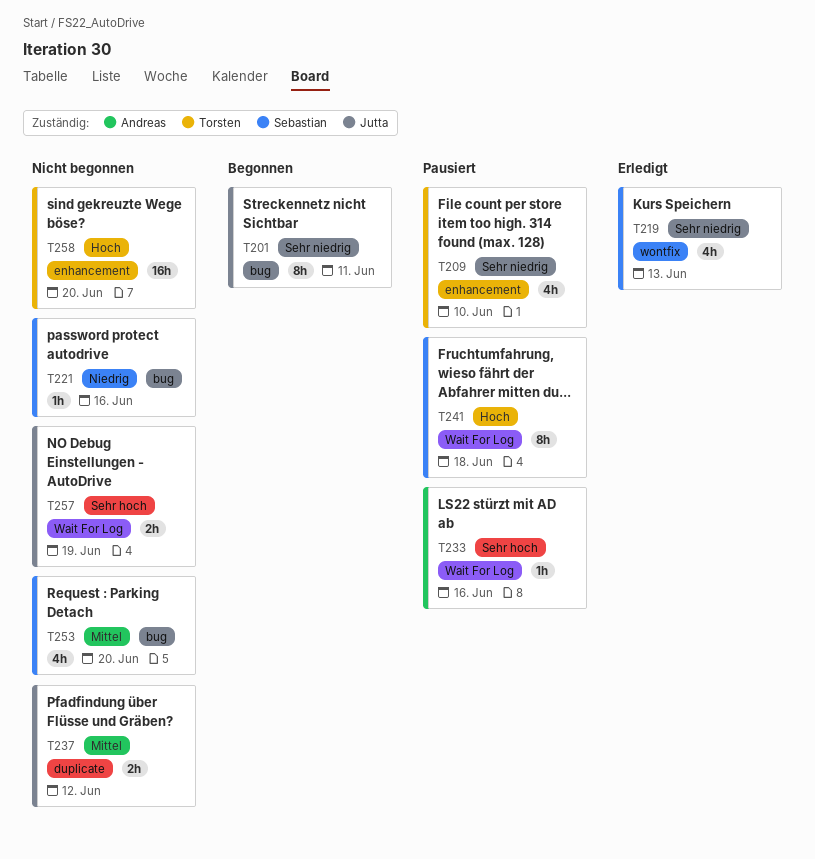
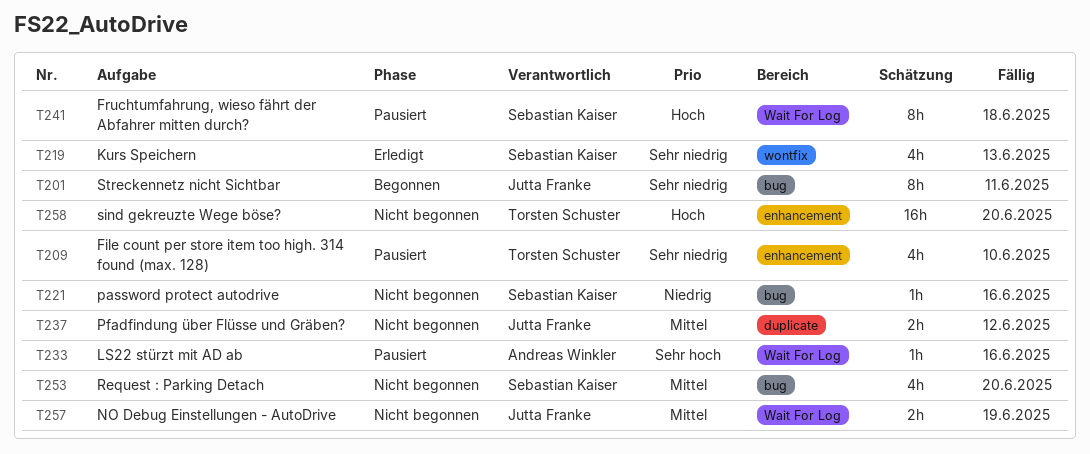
T257, priority: Sehr hoch -> Mittel

